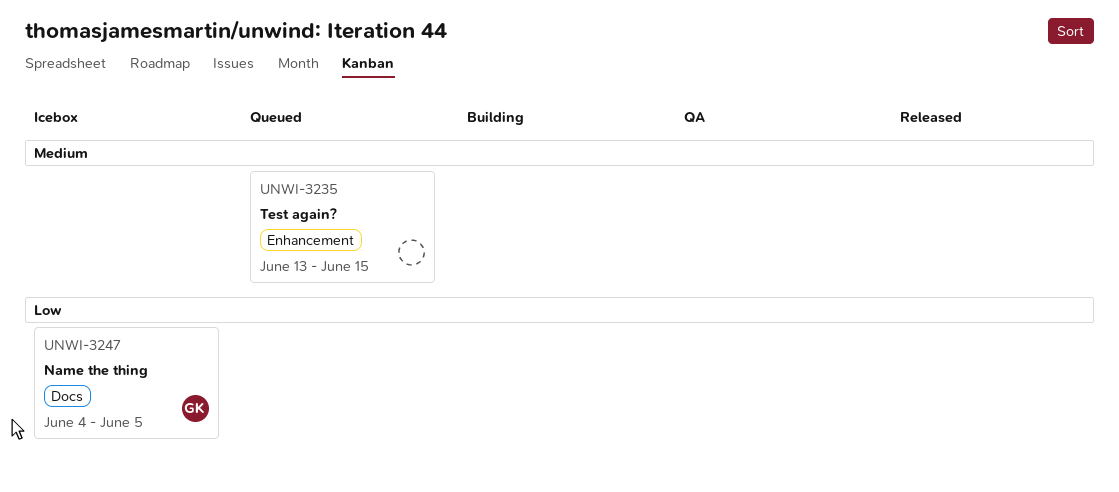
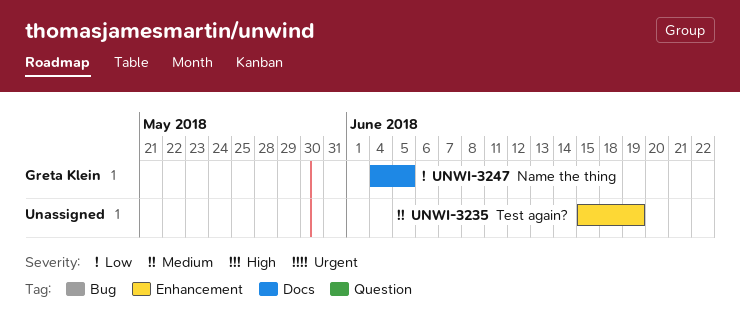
UNWI-3235, start: Jun 13 -> Jun 15
UNWI-3235, due: Jun 15 -> Jun 19

